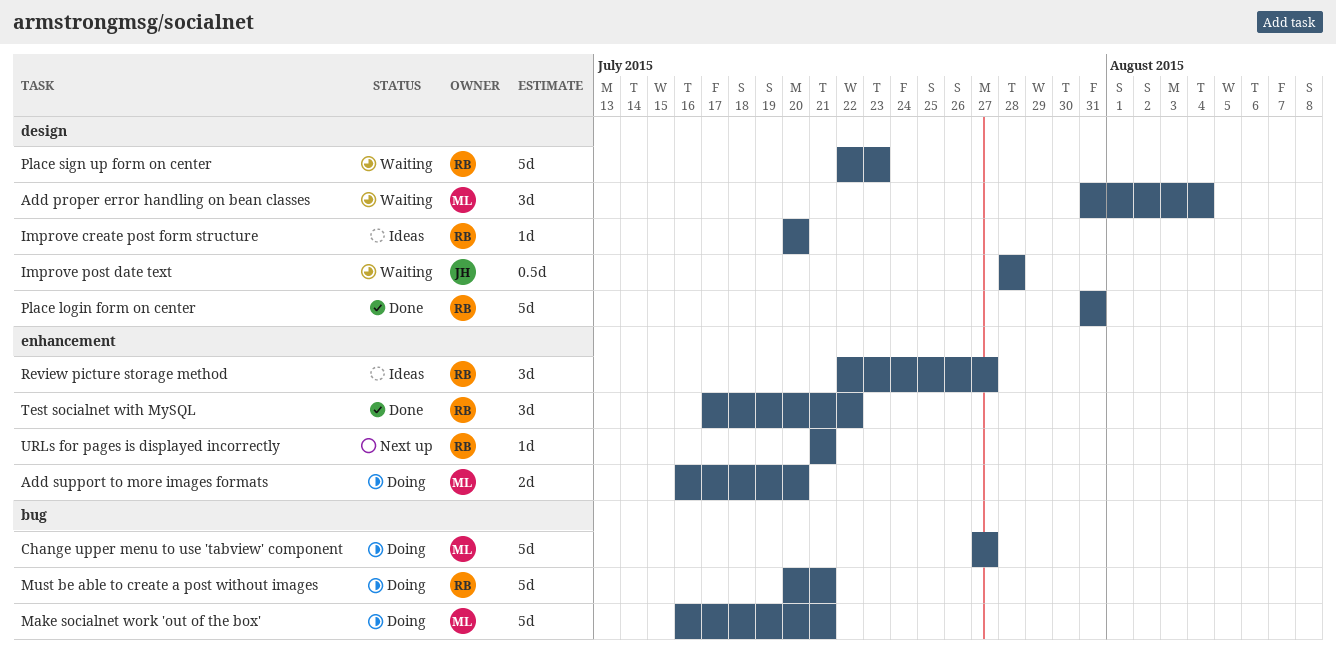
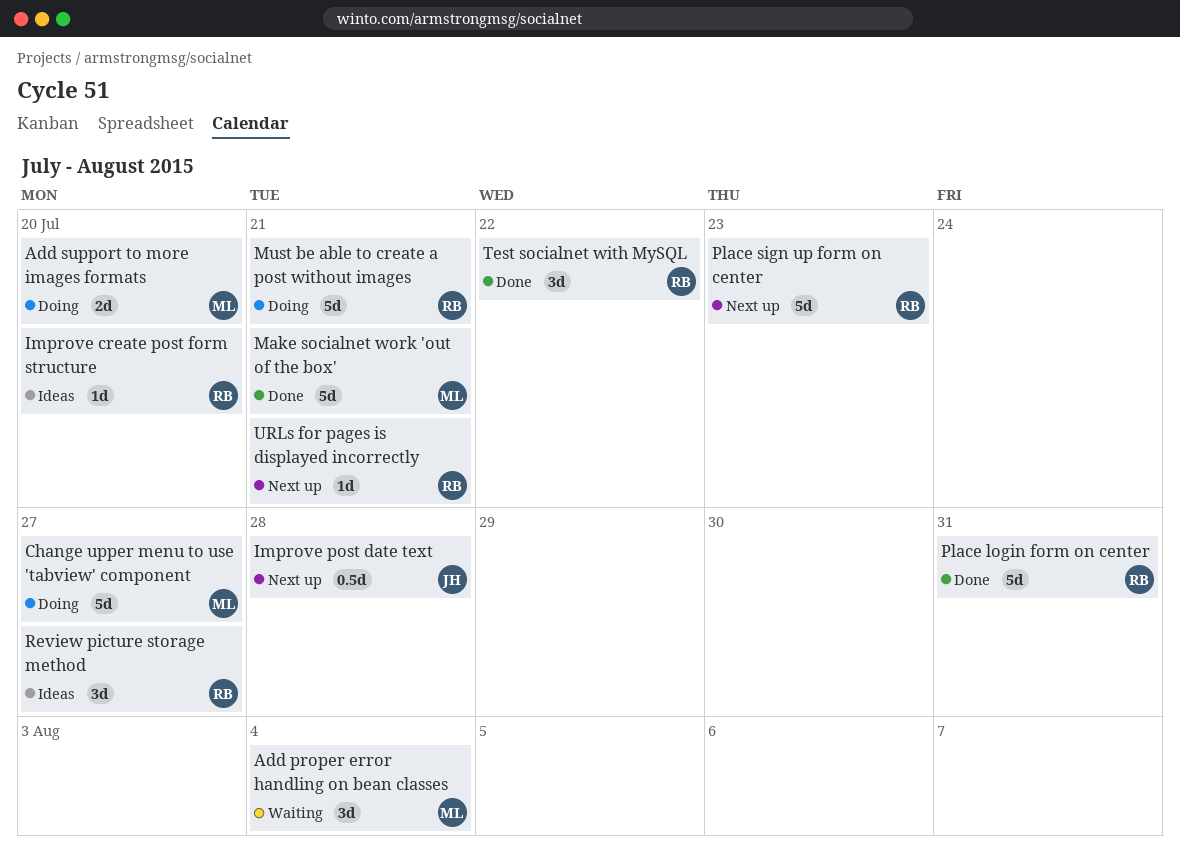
Improve post date text, status: Waiting -> Next up
Make socialnet work 'out of the box', status: Doing -> Done
Place sign up form on center, status: Waiting -> Next up

